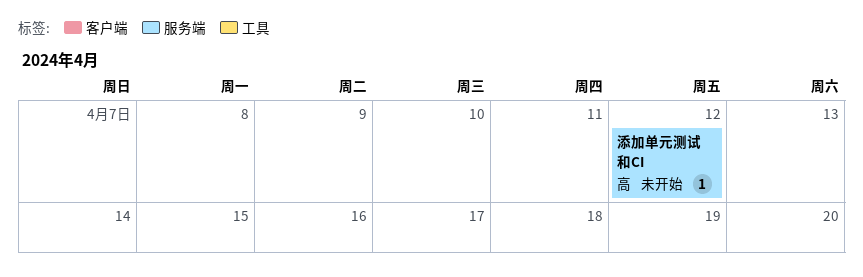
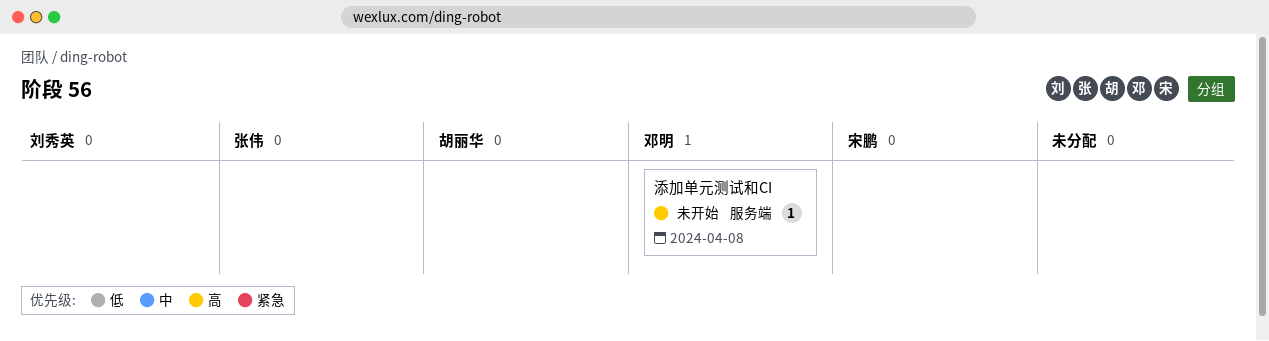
添加单元测试和CI, due: Apr 12 -> Apr 8

